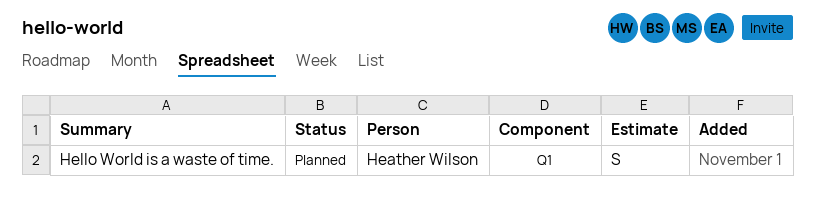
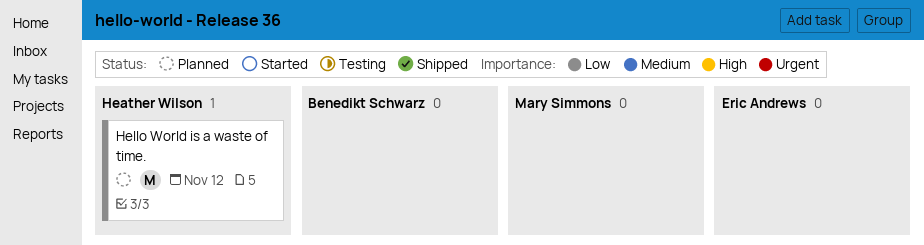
Hello World is a waste of time., estimate: S -> M

